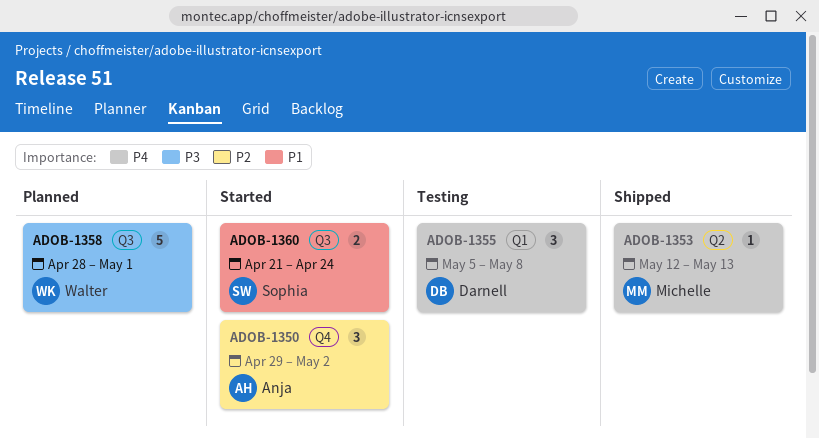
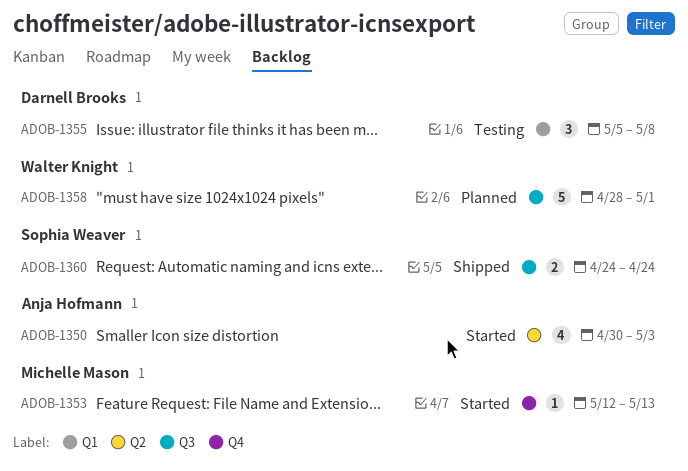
ADOB-1350, label: Q4 -> Q2
ADOB-1350, estimate: 3 -> 4
ADOB-1350, start: Apr 29 -> Apr 30
ADOB-1350, due: May 2 -> May 3
ADOB-1353, status: Shipped -> Started
ADOB-1353, label: Q2 -> Q4
ADOB-1360, status: Started -> Shipped
ADOB-1360, start: Apr 21 -> Apr 24

